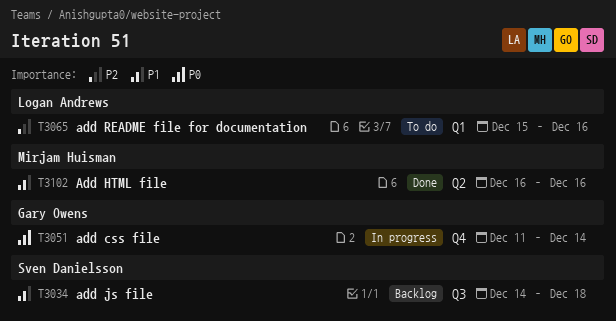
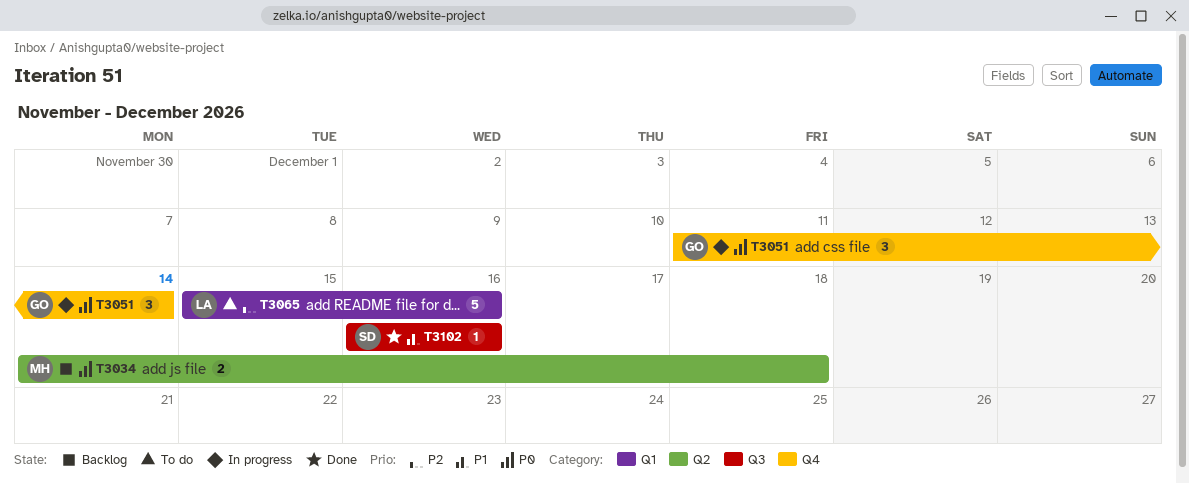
T3034, owner: Sven Danielsson -> Mirjam Huisman
T3034, priority: P1 -> P0
T3034, label: Q3 -> Q2
T3102, owner: Mirjam Huisman -> Sven Danielsson
T3102, label: Q2 -> Q3

